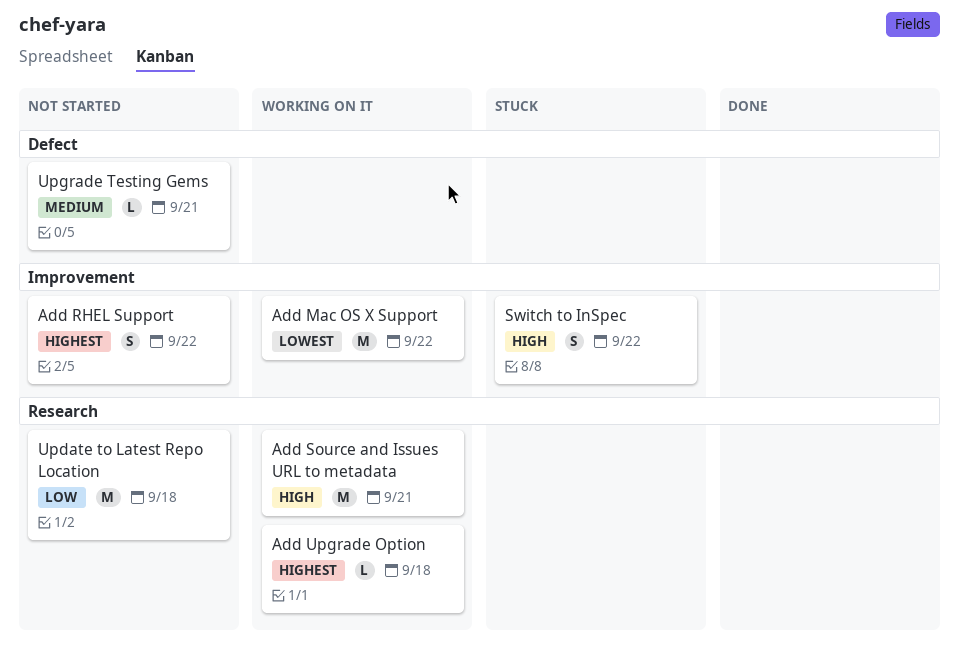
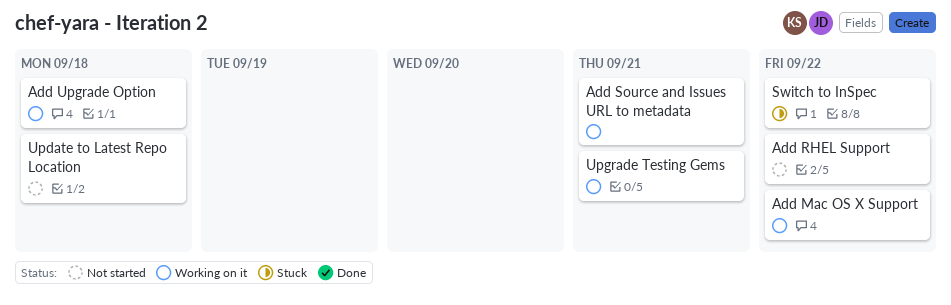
Upgrade Testing Gems, status: Not started -> Working on it

